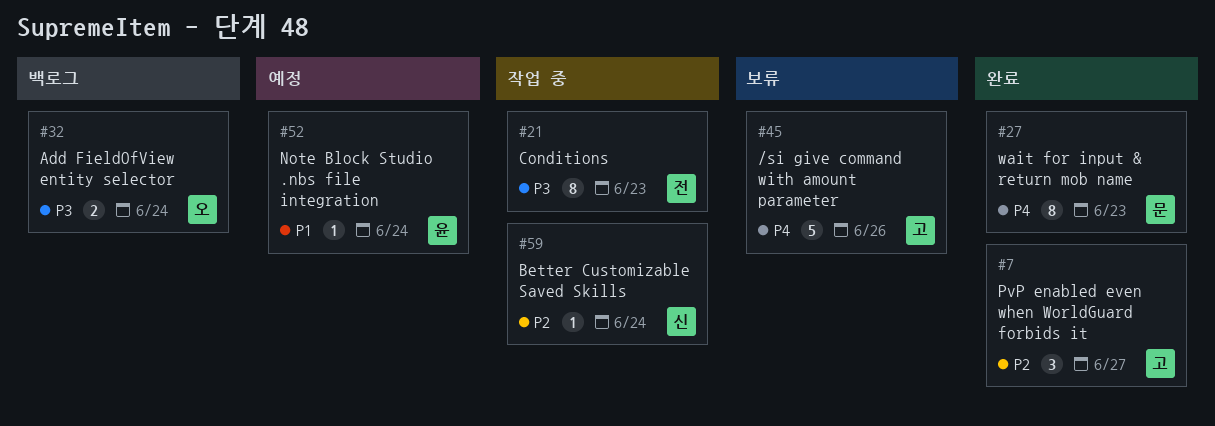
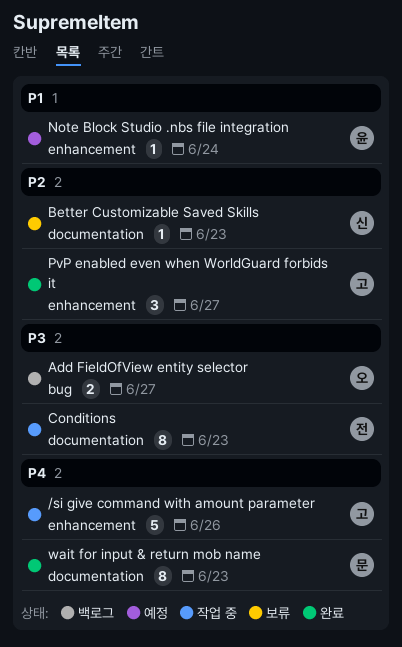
/si give command with amount parameter, status: 보류 -> 작업 중
Add FieldOfView entity selector, due: Jun 24 -> Jun 27
Better Customizable Saved Skills, status: 작업 중 -> 보류
Better Customizable Saved Skills, due: Jun 24 -> Jun 23

